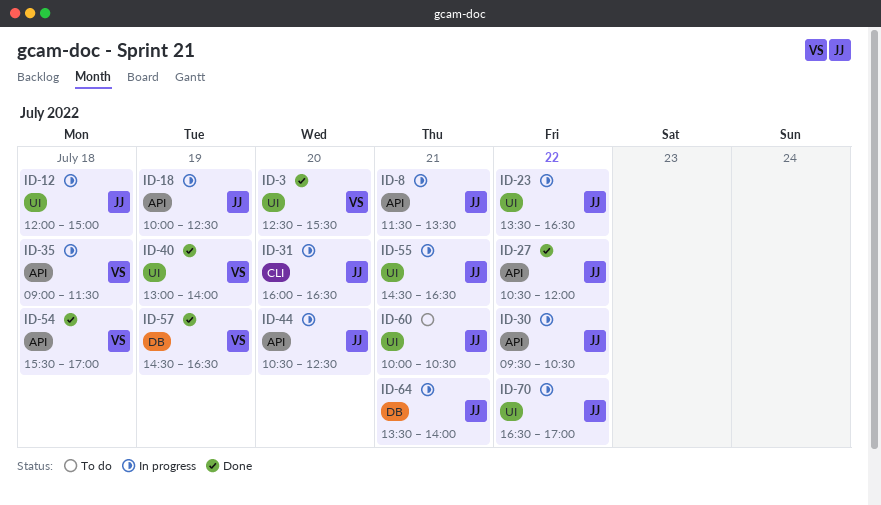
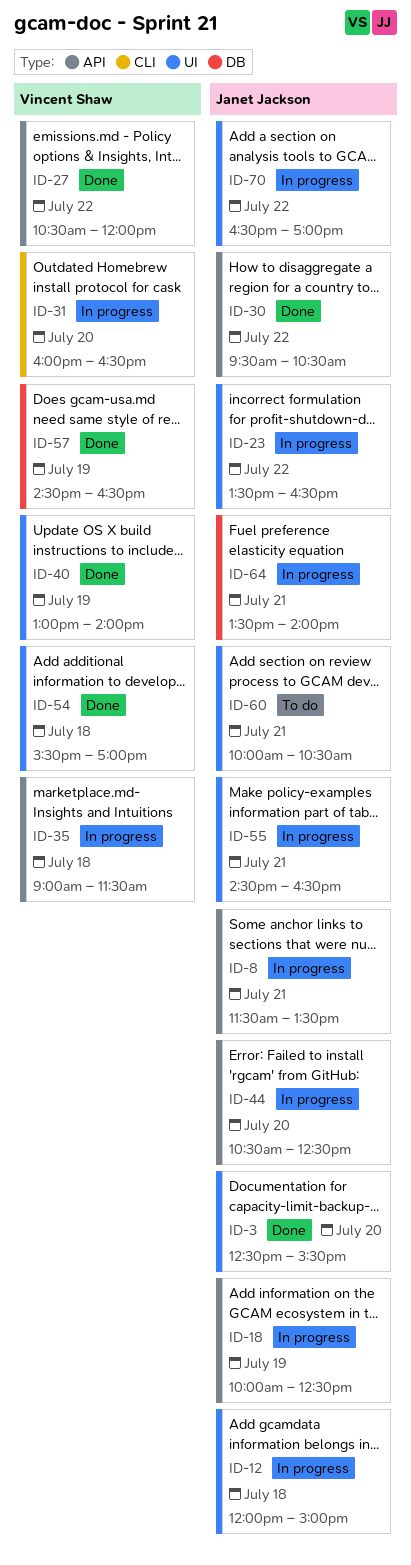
ID-3, owner: Vincent Shaw -> Janet Jackson
ID-27, owner: Janet Jackson -> Vincent Shaw
ID-30, status: In progress -> Done
ID-31, owner: Janet Jackson -> Vincent Shaw
ID-54, label: API -> UI

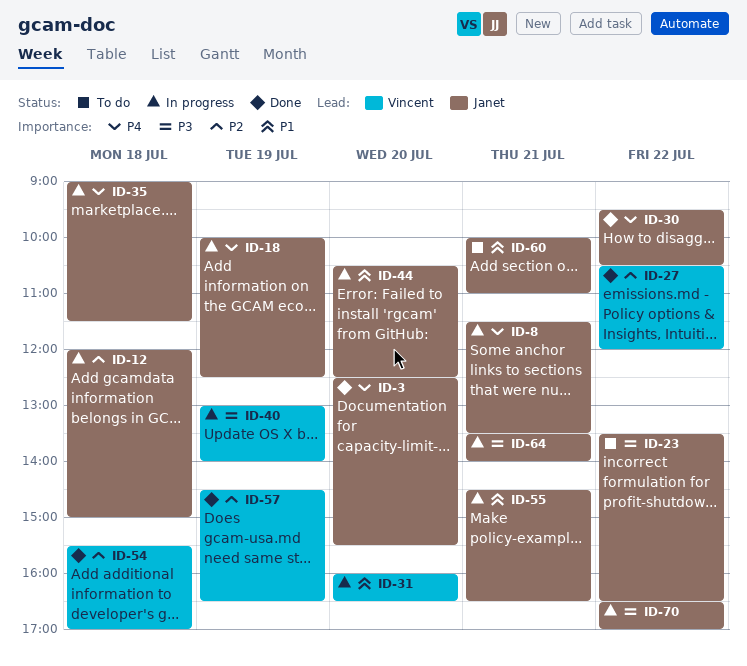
ID-23, status: In progress -> To do
ID-35, owner: Vincent Shaw -> Janet Jackson
ID-40, status: Done -> In progress
ID-60, ends: 10:30 -> 11:00

